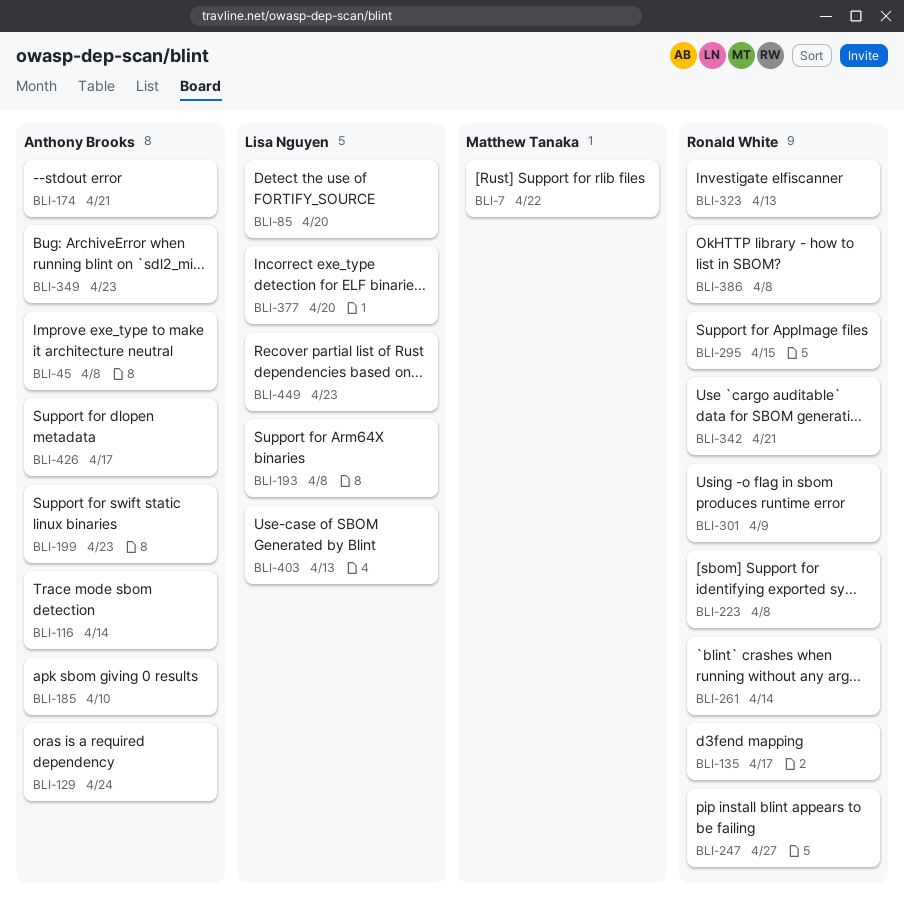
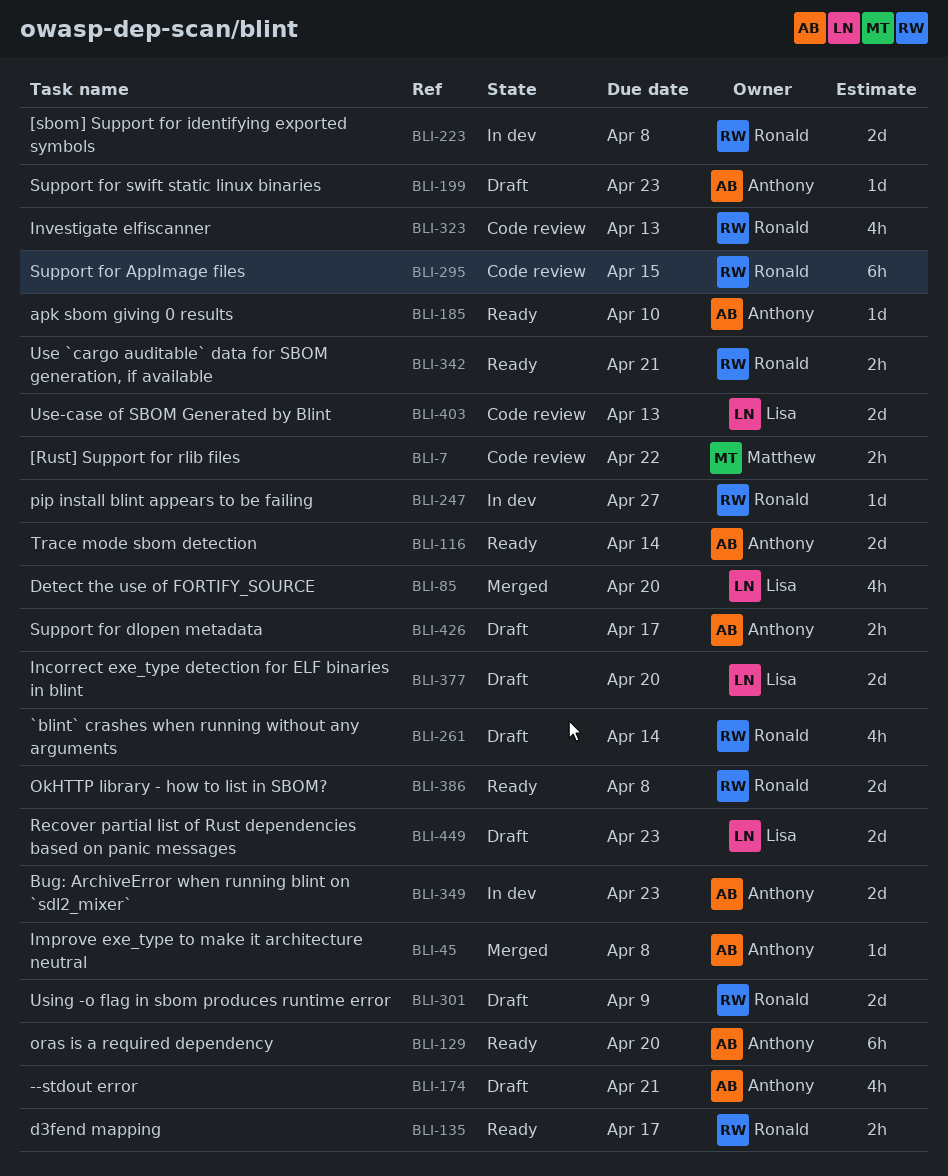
BLI-129, due: Apr 24 -> Apr 20
BLI-193: present -> none

